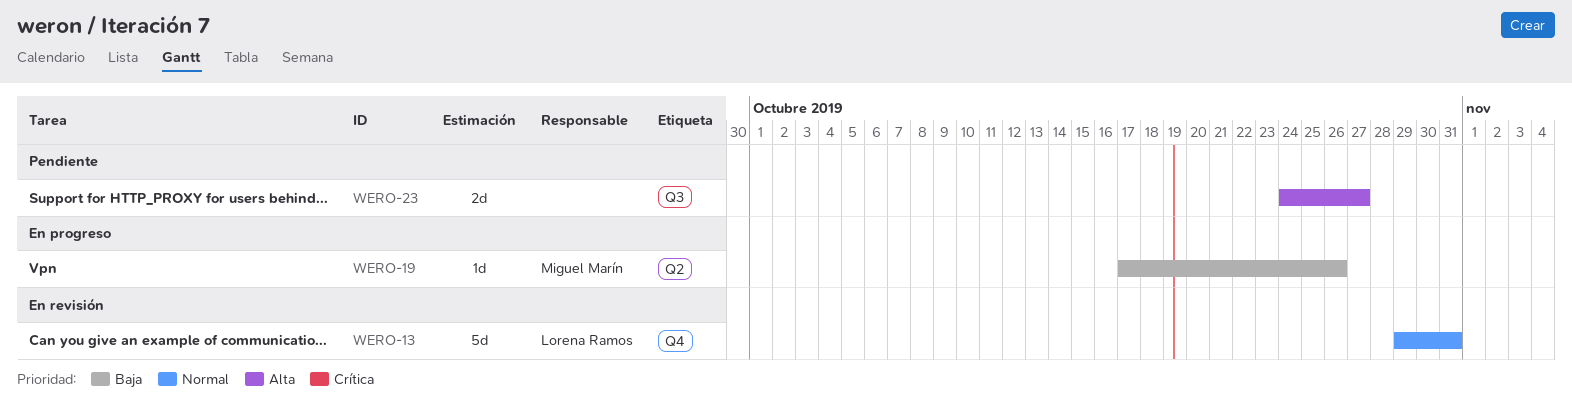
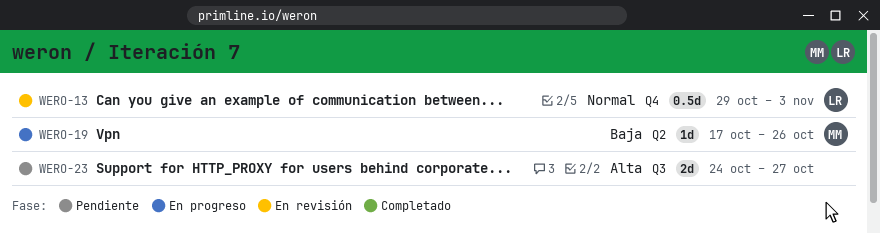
WERO-13, estimate: 5d -> 0.5d
WERO-13, due: Oct 31 -> Nov 3

